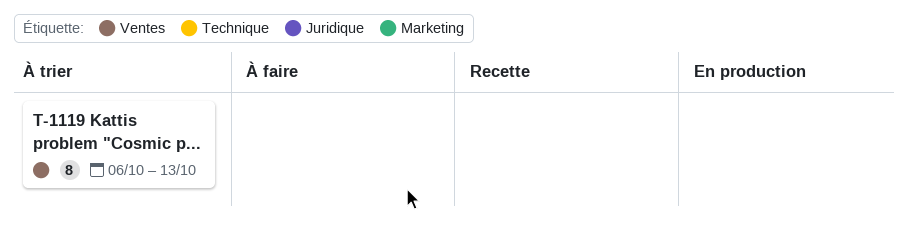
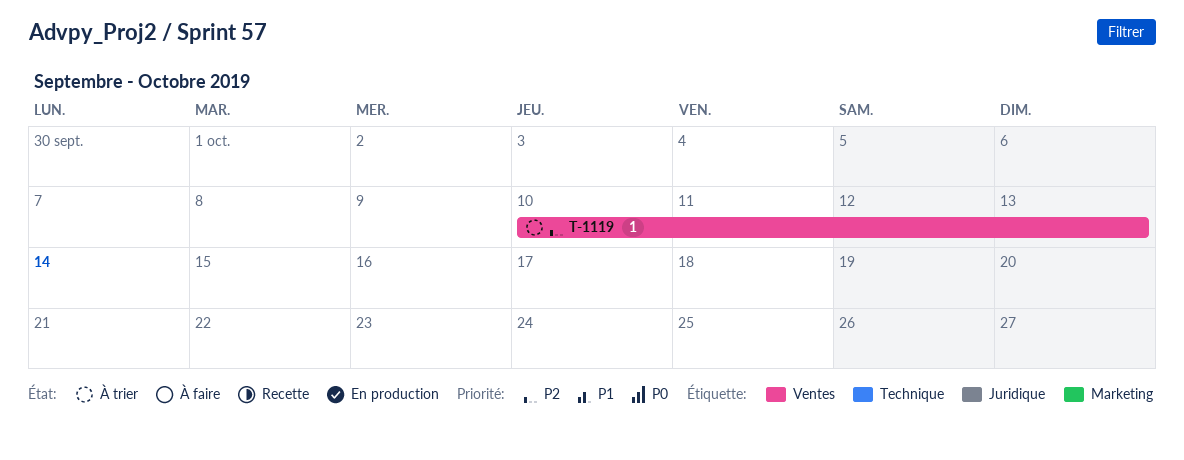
T-1119, estimate: 8 -> 1
T-1119, start: Oct 6 -> Oct 10

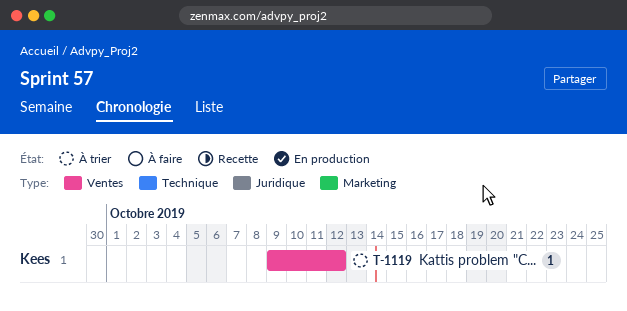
T-1119, start: Oct 10 -> Oct 9
T-1119, due: Oct 13 -> Oct 12

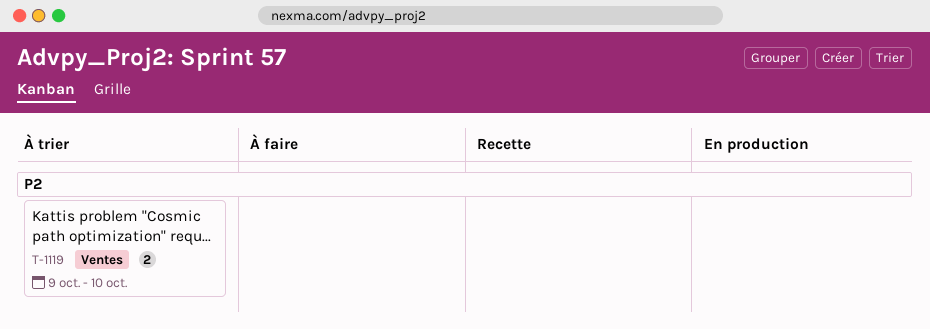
T-1119, estimate: 1 -> 2
T-1119, due: Oct 12 -> Oct 10

